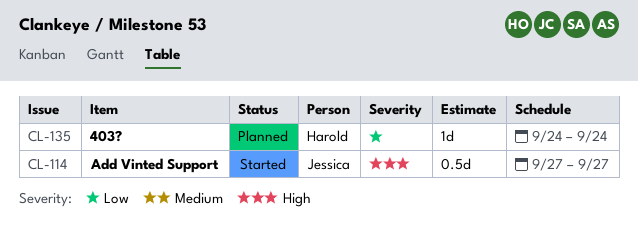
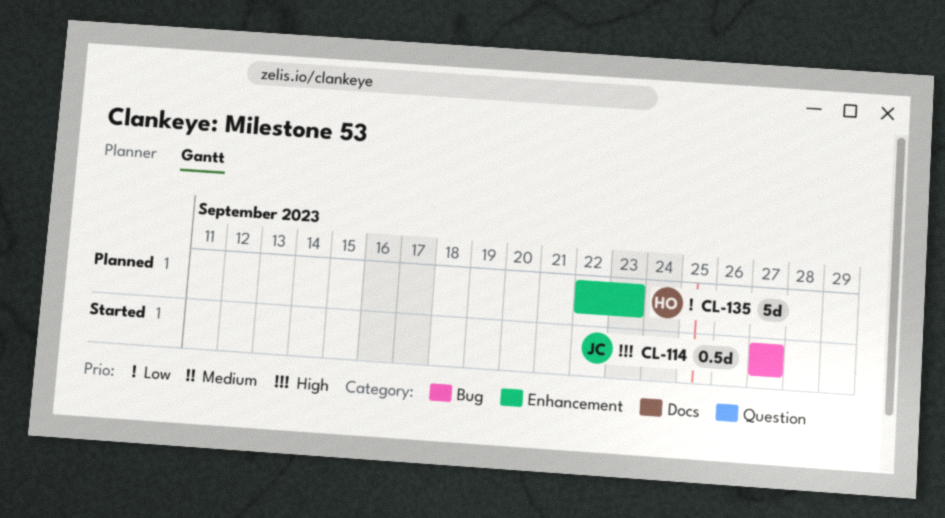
CL-135, estimate: 1d -> 5d
CL-135, start: Sep 24 -> Sep 22
CL-135, due: Sep 24 -> Sep 23

